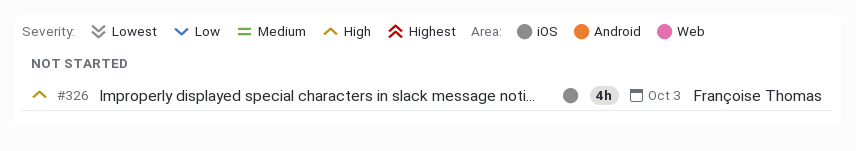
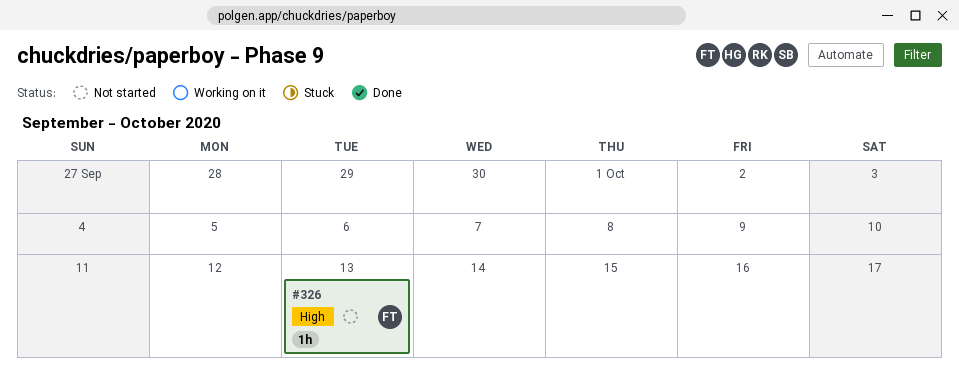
#326, estimate: 4h -> 1h
#326, due: Oct 3 -> Oct 13

